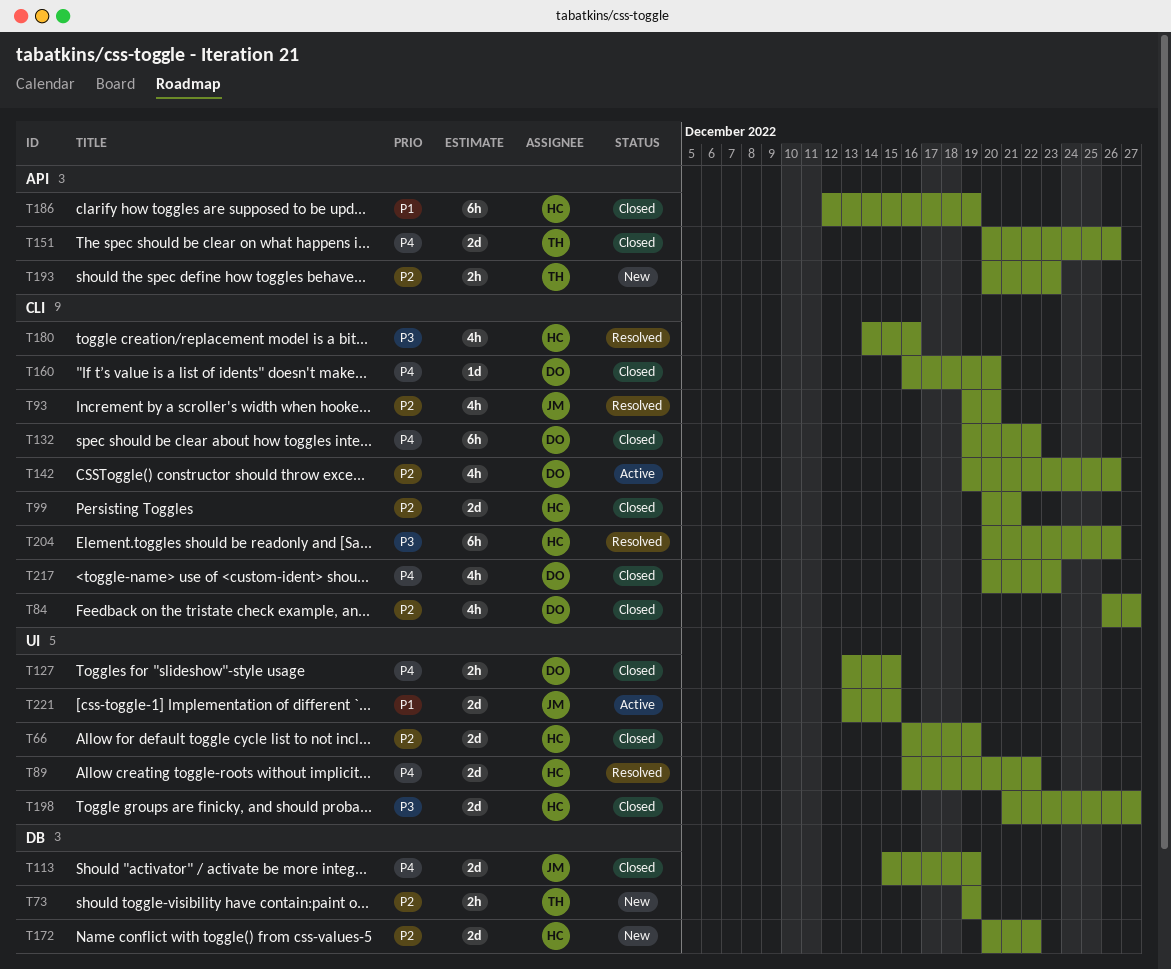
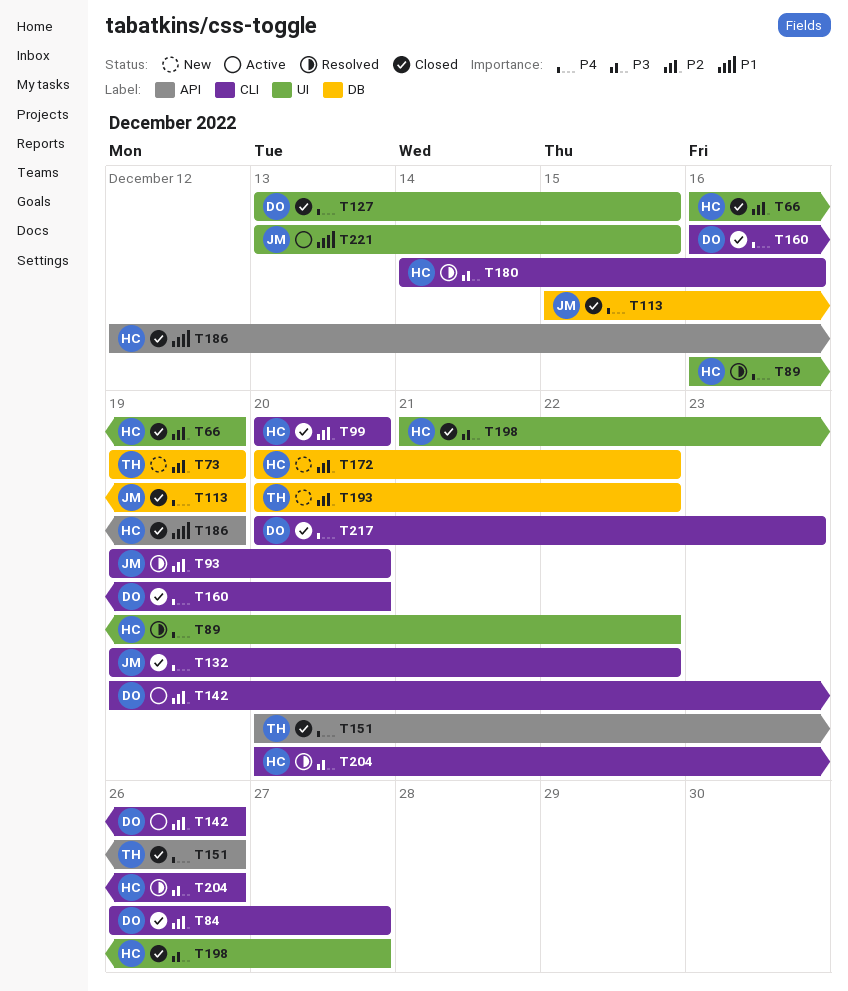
T99, due: Dec 21 -> Dec 20
T132, owner: DO -> JM
T193, label: API -> DB
T193, due: Dec 23 -> Dec 22

